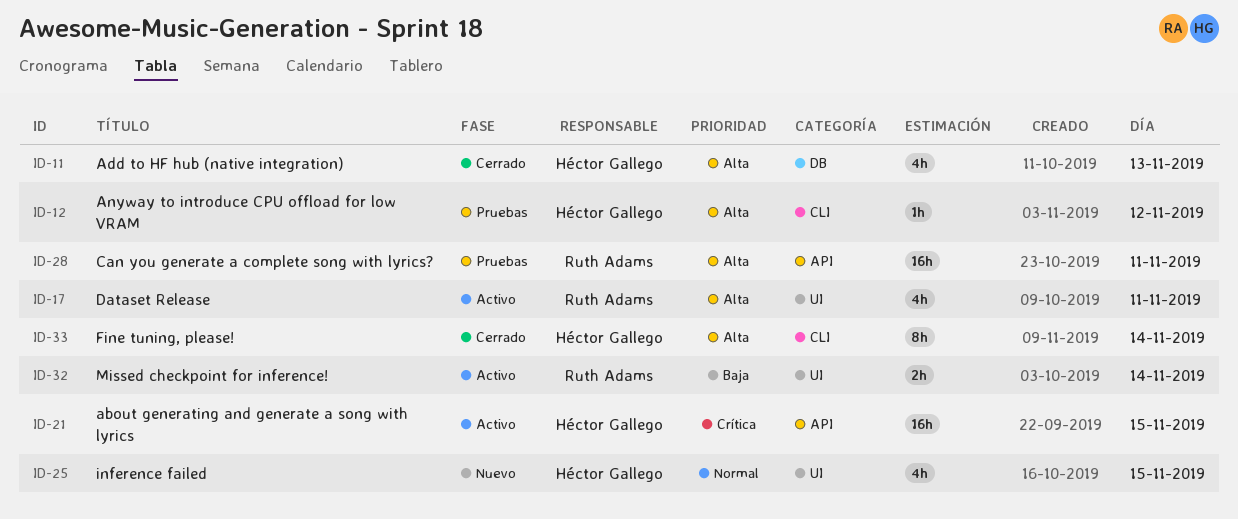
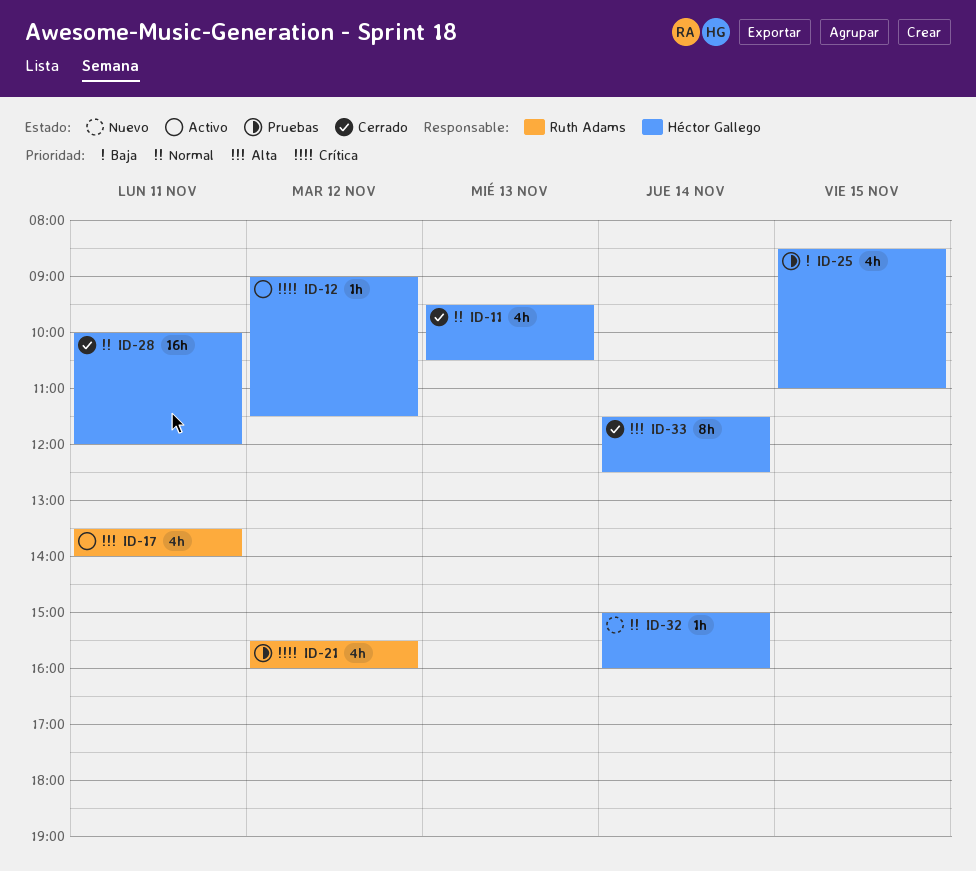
ID-11, priority: Alta -> Normal
ID-12, status: Pruebas -> Activo
ID-12, priority: Alta -> Crítica
ID-21, status: Activo -> Pruebas
ID-21, owner: Héctor Gallego -> Ruth Adams
ID-21, estimate: 16h -> 4h
ID-21, day: Nov 15 -> Nov 12
ID-25, status: Nuevo -> Pruebas
ID-25, priority: Normal -> Baja
ID-28, status: Pruebas -> Cerrado
ID-28, owner: Ruth Adams -> Héctor Gallego
ID-28, priority: Alta -> Normal
ID-32, status: Activo -> Nuevo
ID-32, owner: Ruth Adams -> Héctor Gallego
ID-32, priority: Baja -> Normal
ID-32, estimate: 2h -> 1h

